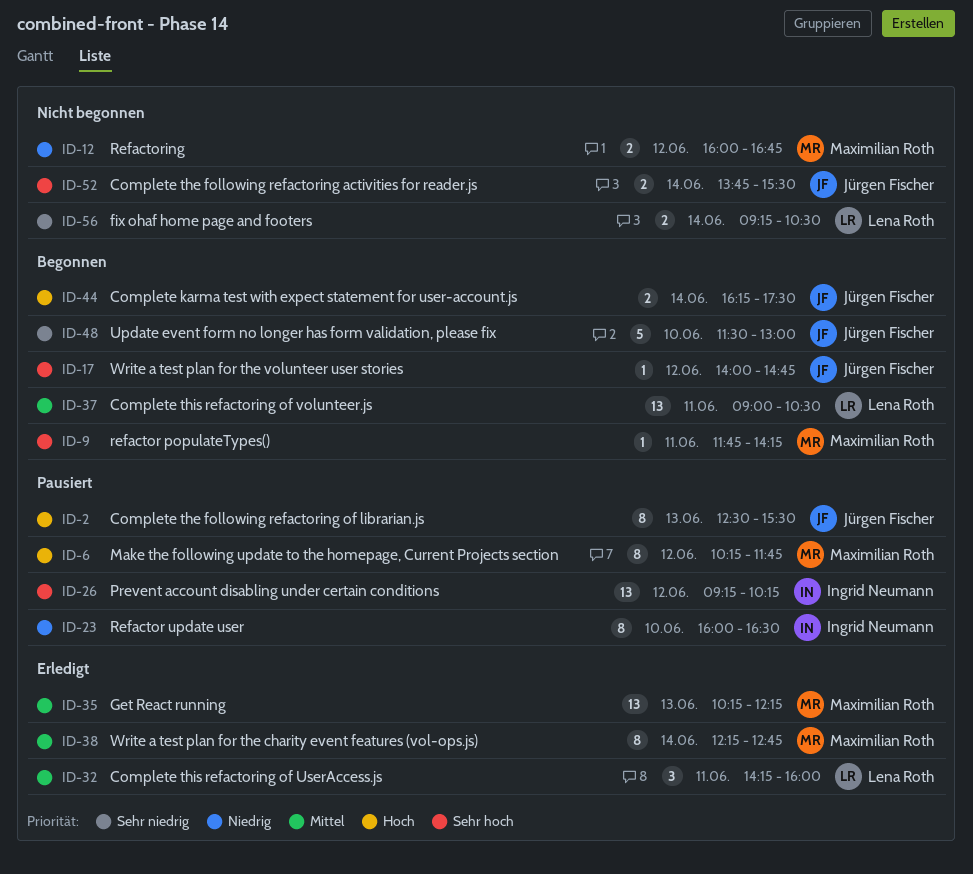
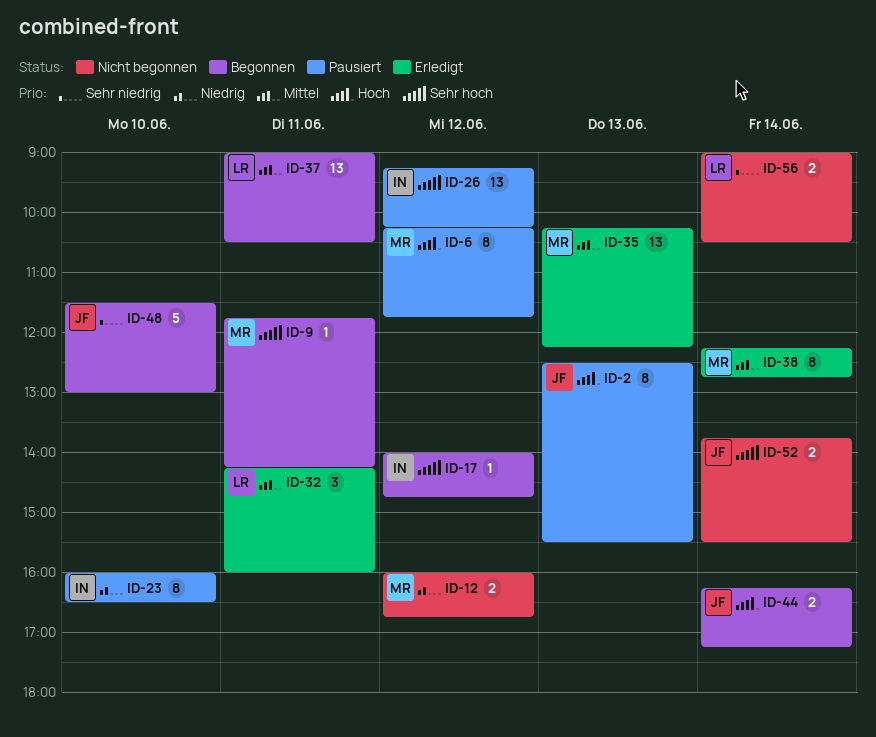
ID-17, owner: Jürgen Fischer -> Ingrid Neumann
ID-44, ends: 17:30 -> 17:15
ID-56, begins: 09:15 -> 09:00

